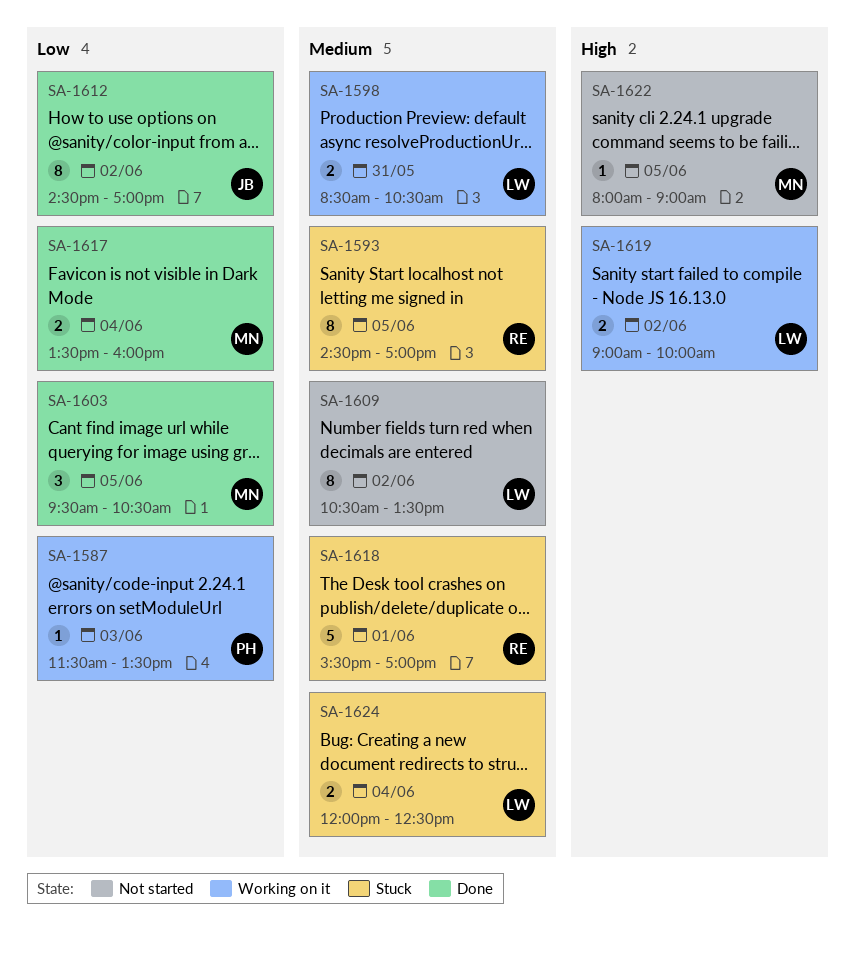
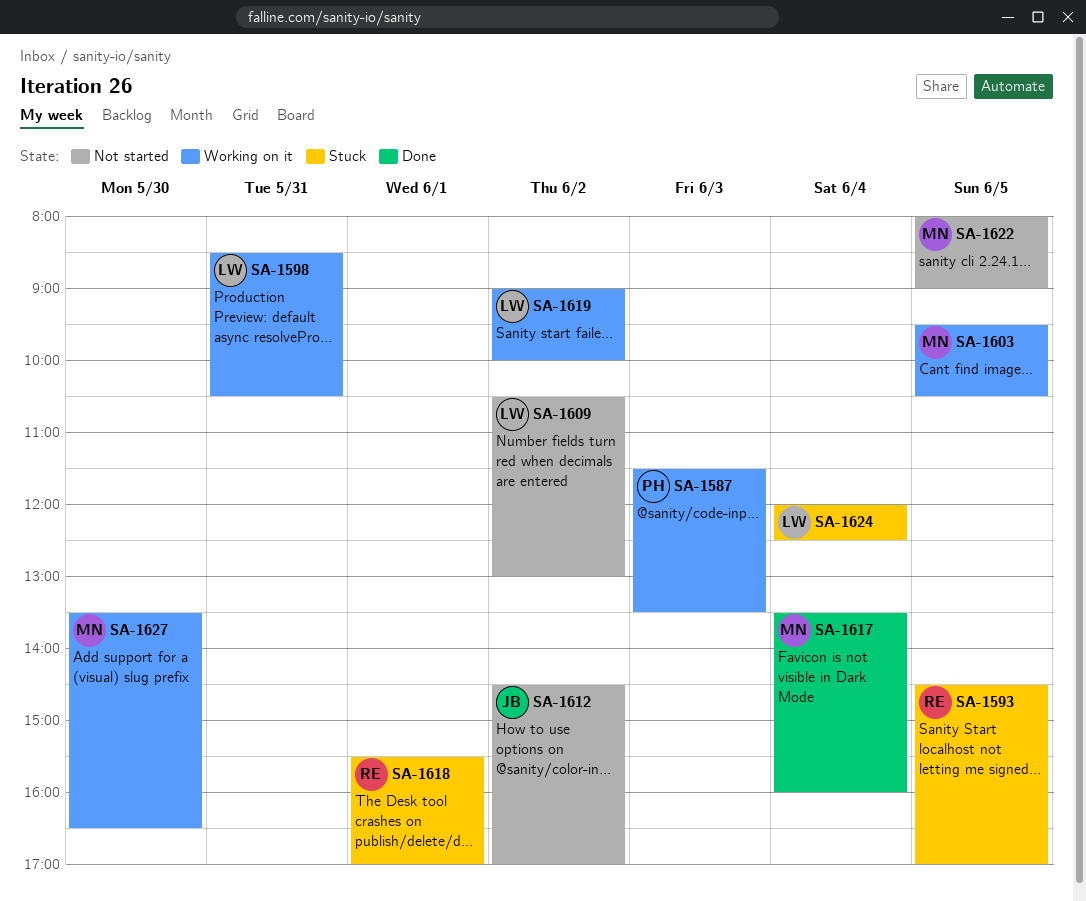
SA-1603, status: Done -> Working on it
SA-1609, ends: 13:30 -> 13:00
SA-1612, status: Done -> Not started
SA-1627: none -> present

